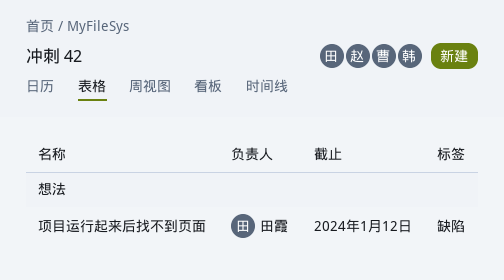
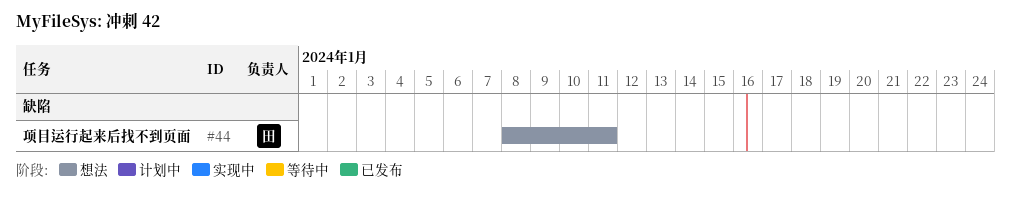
项目运行起来后找不到页面, due: Jan 12 -> Jan 11

